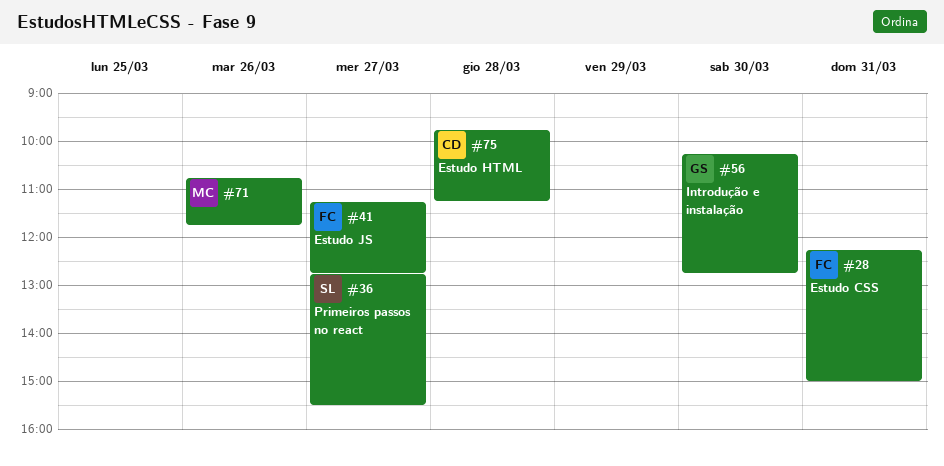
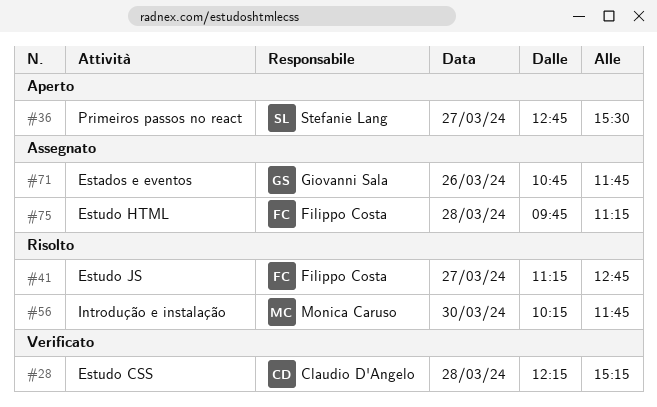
#28, owner: Filippo Costa -> Claudio D'Angelo
#28, day: Mar 31 -> Mar 28
#28, ends: 15:00 -> 15:15
#56, owner: Giovanni Sala -> Monica Caruso
#56, ends: 12:45 -> 11:45
#71, owner: Monica Caruso -> Giovanni Sala
#75, owner: Claudio D'Angelo -> Filippo Costa

